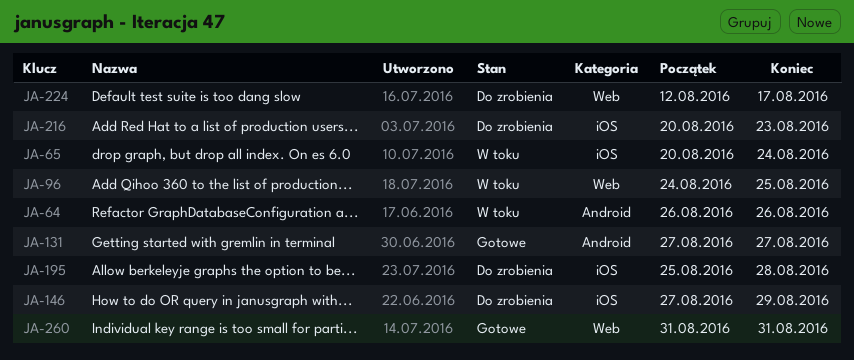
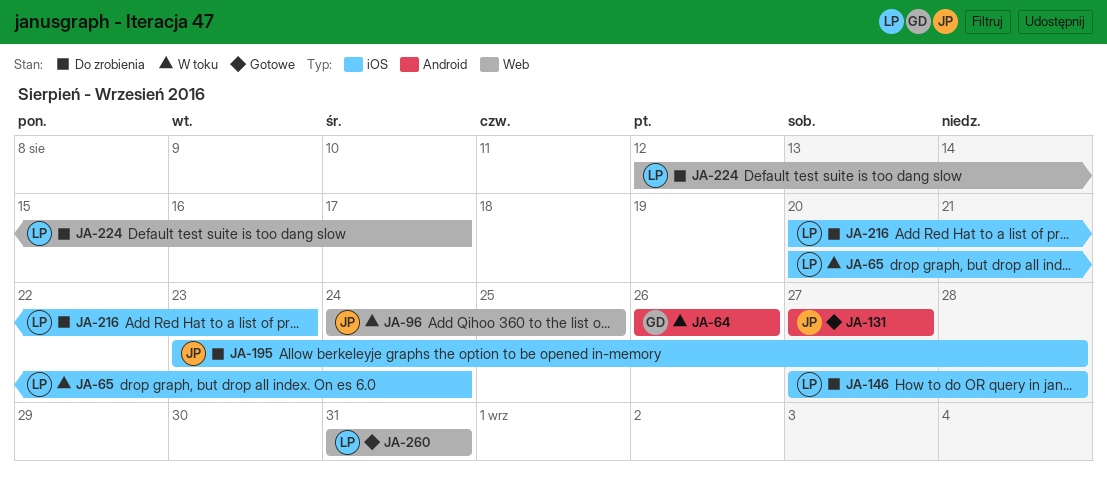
JA-146, due: Aug 29 -> Aug 28
JA-195, start: Aug 25 -> Aug 23

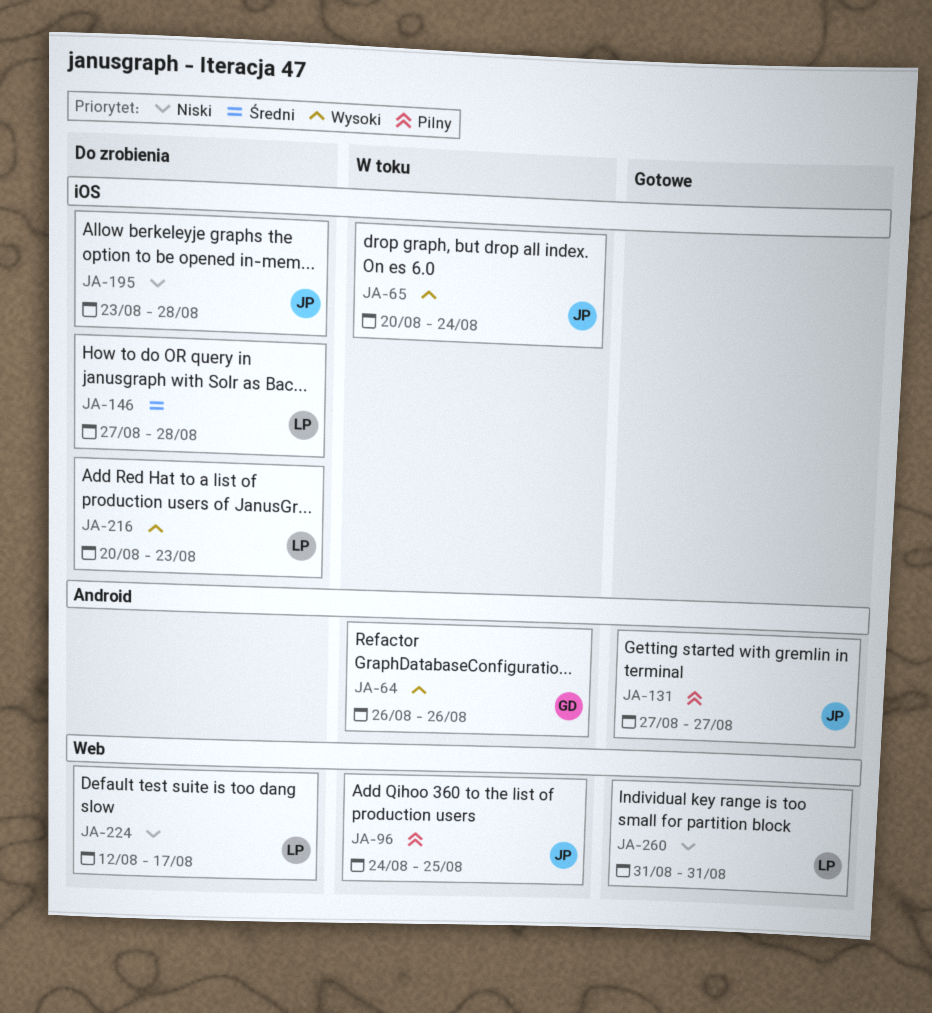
JA-65, owner: LP -> JP

